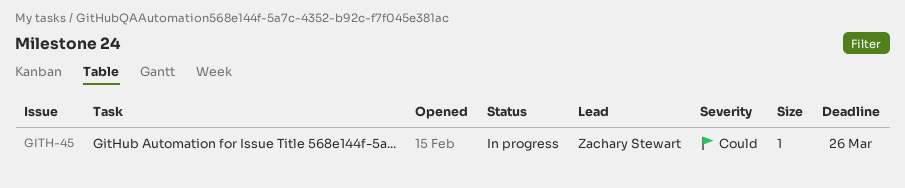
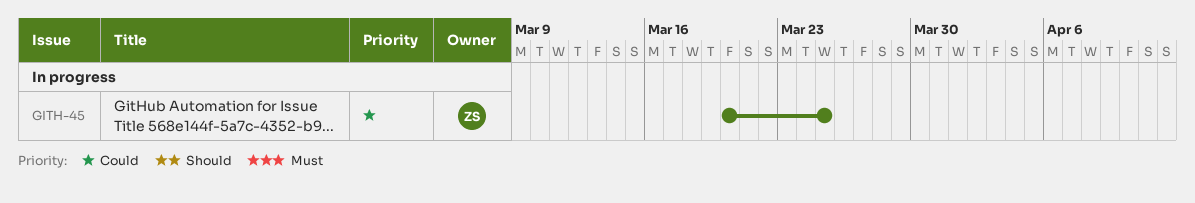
GITH-45, due: Mar 26 -> Mar 25

